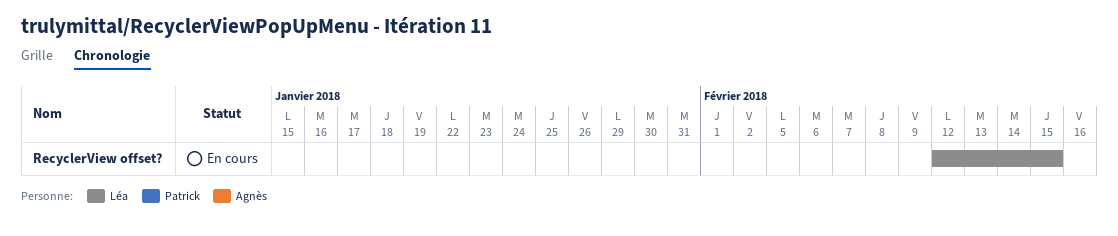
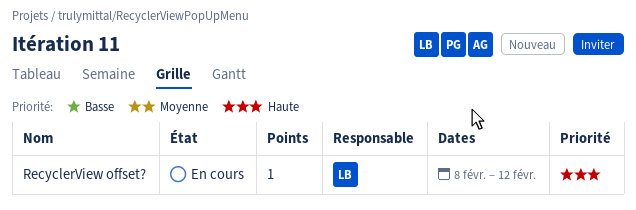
RecyclerView offset?, start: Feb 12 -> Feb 8
RecyclerView offset?, due: Feb 15 -> Feb 12

